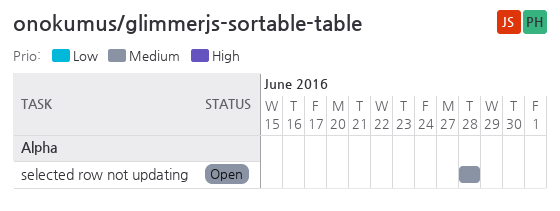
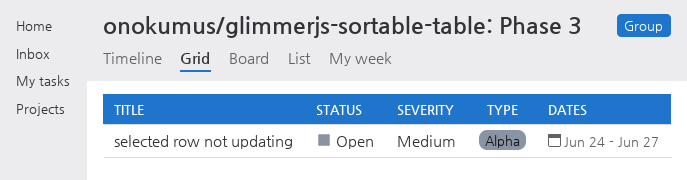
selected row not updating, start: Jun 28 -> Jun 24
selected row not updating, due: Jun 28 -> Jun 27

